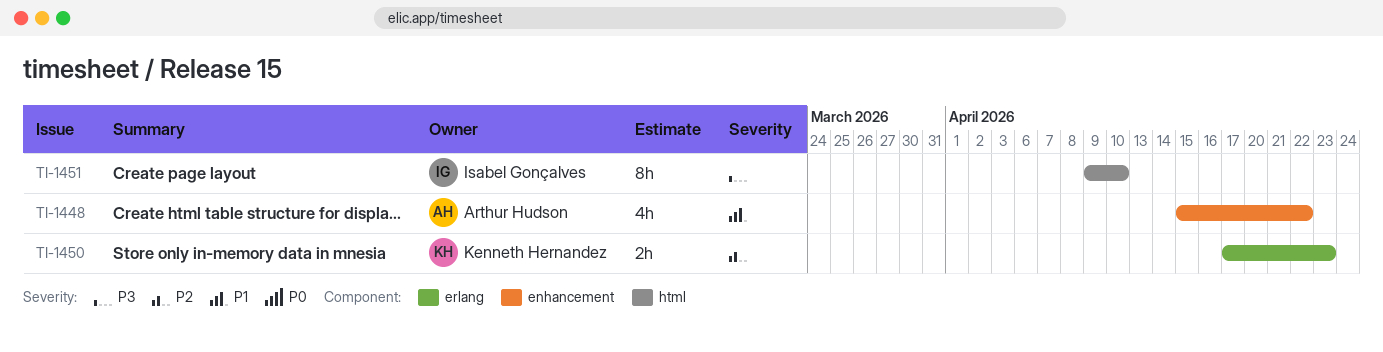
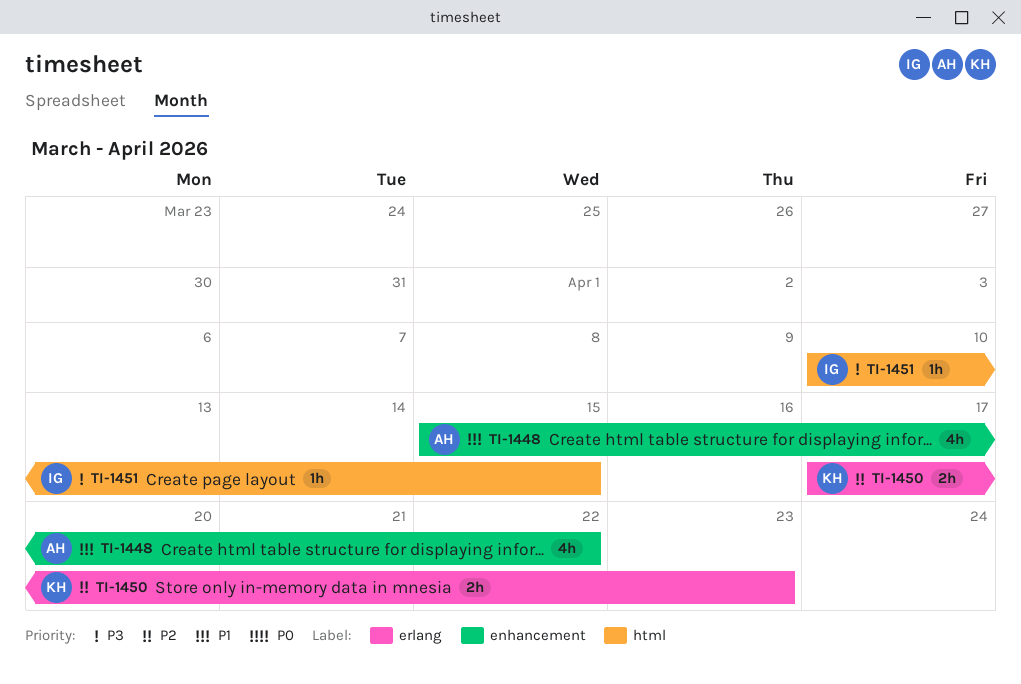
TI-1451, estimate: 8h -> 1h
TI-1451, start: Apr 9 -> Apr 10
TI-1451, due: Apr 10 -> Apr 15

